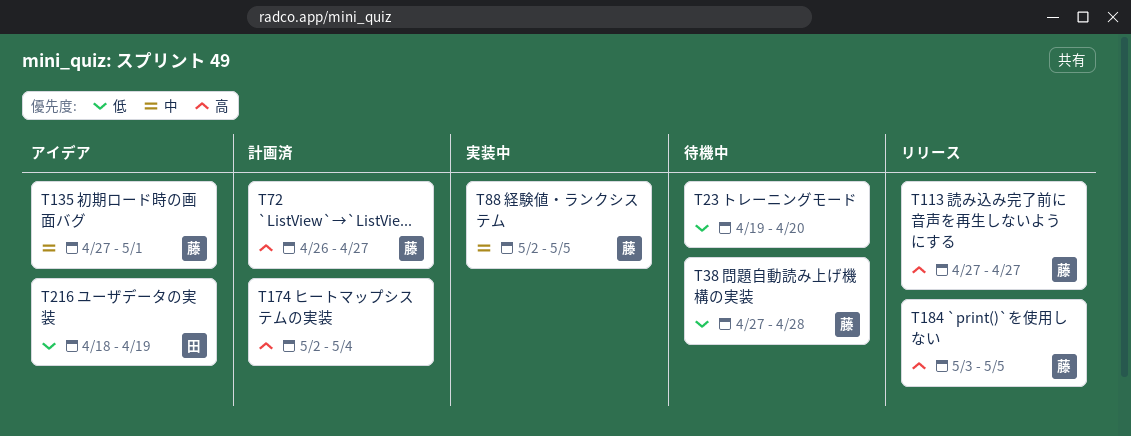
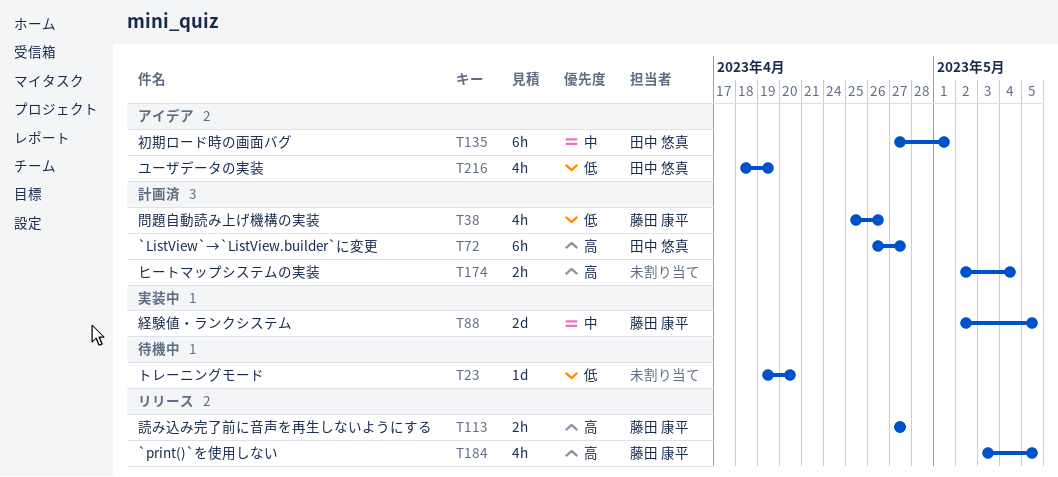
T38, status: 待機中 -> 計画済
T38, start: Apr 27 -> Apr 25
T38, due: Apr 28 -> Apr 26
T72, owner: 藤田 康平 -> 田中 悠真
T135, owner: 藤田 康平 -> 田中 悠真

